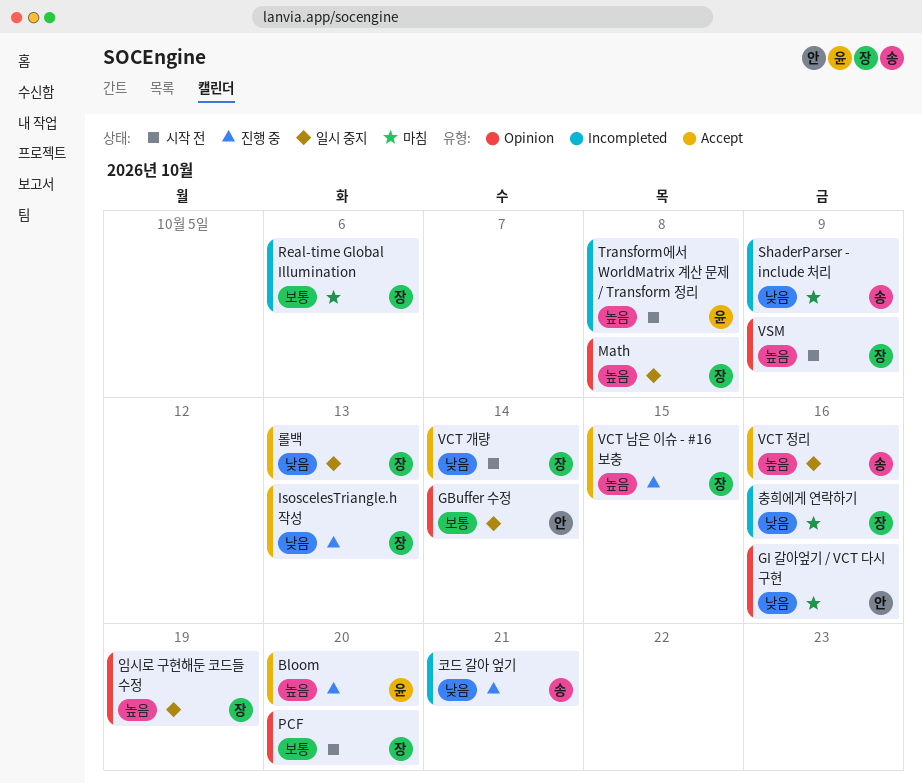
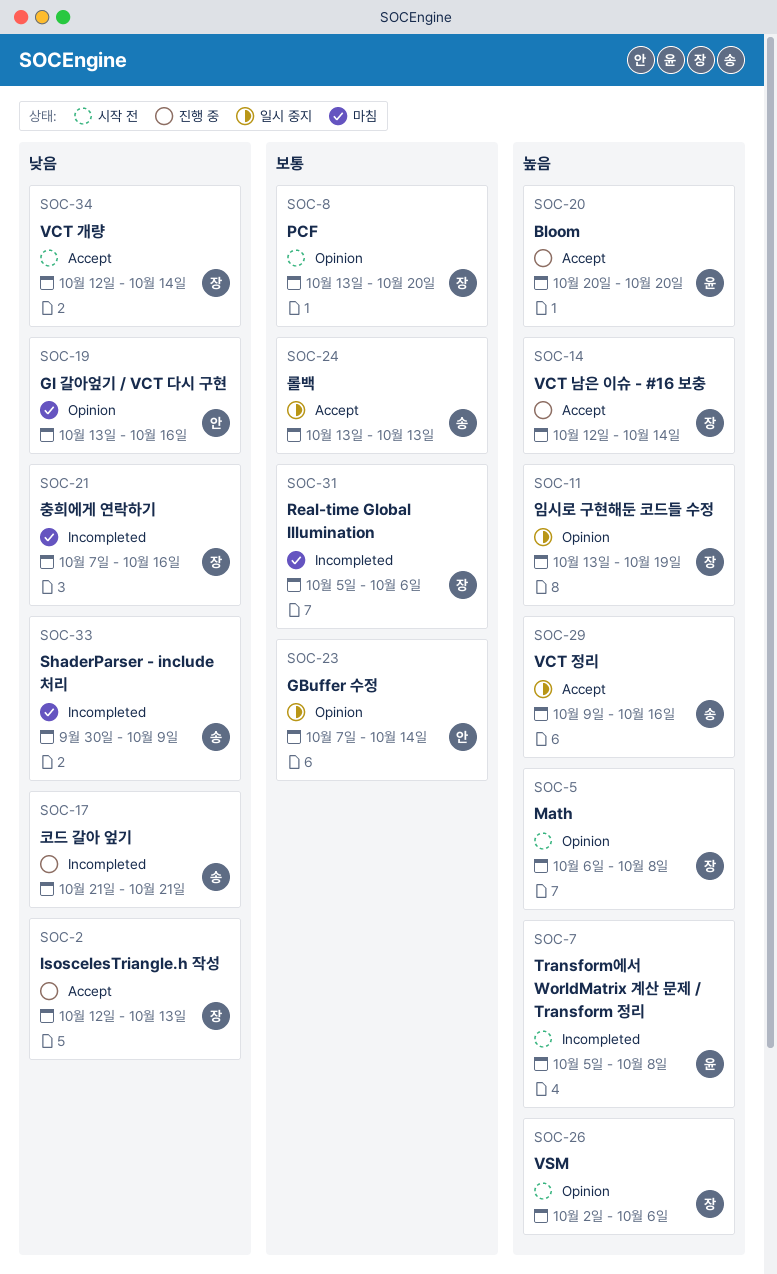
Math, status: 일시 중지 -> 시작 전
VCT 남은 이슈 - #16 보충, due: Oct 15 -> Oct 14
VSM, due: Oct 9 -> Oct 6
롤백, owner: 장 -> 송
롤백, priority: 낮음 -> 보통

